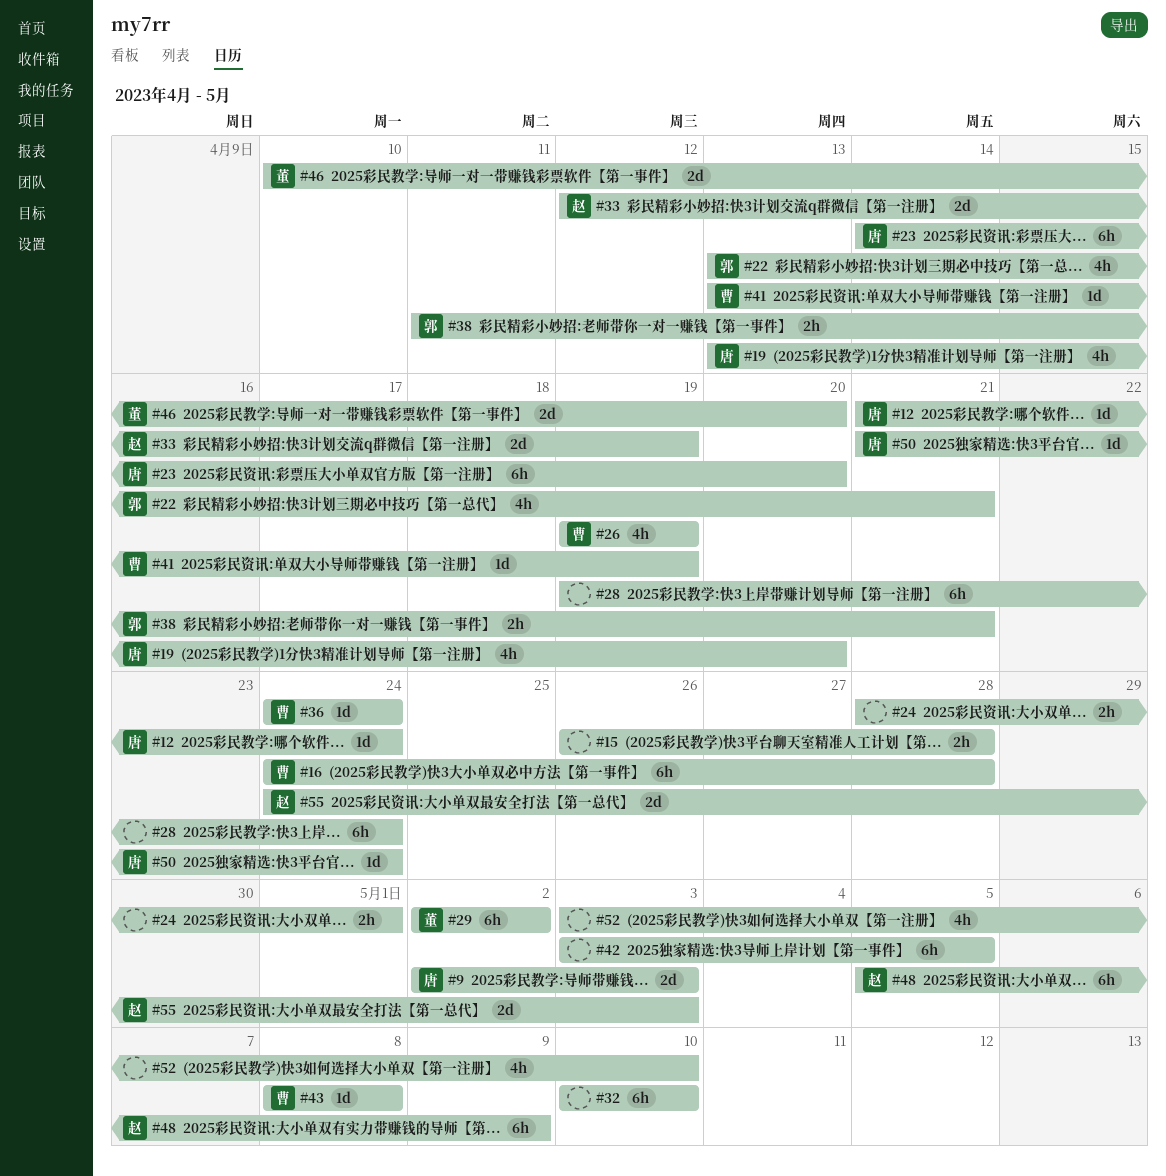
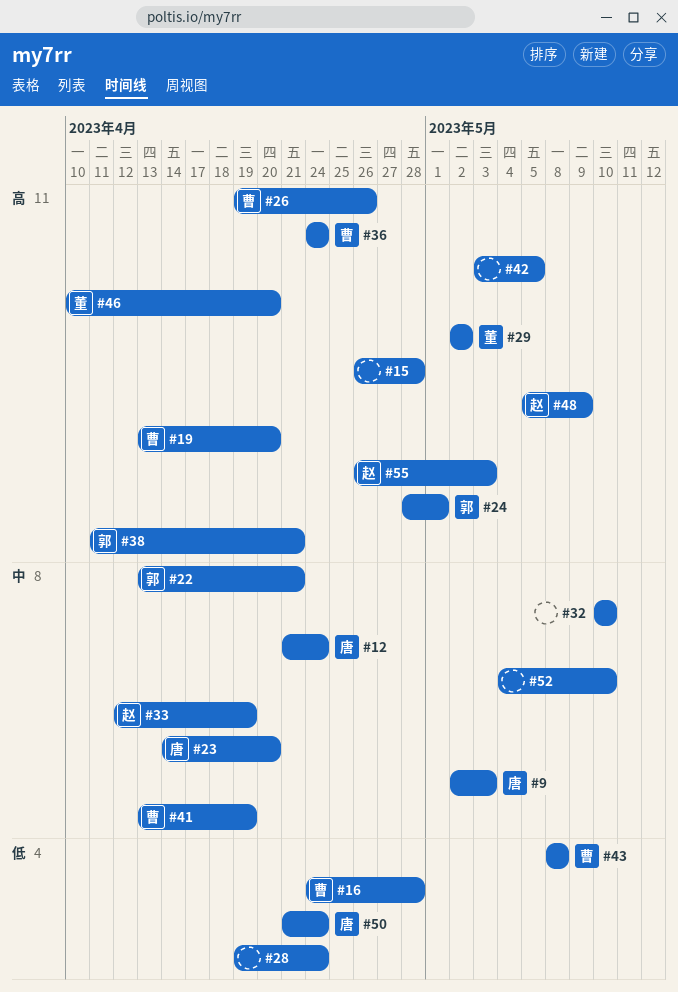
#19, owner: 唐 -> 曹
#24, owner: none -> 郭
#26, due: Apr 19 -> Apr 26
#52, start: May 3 -> May 4
#55, start: Apr 24 -> Apr 26

